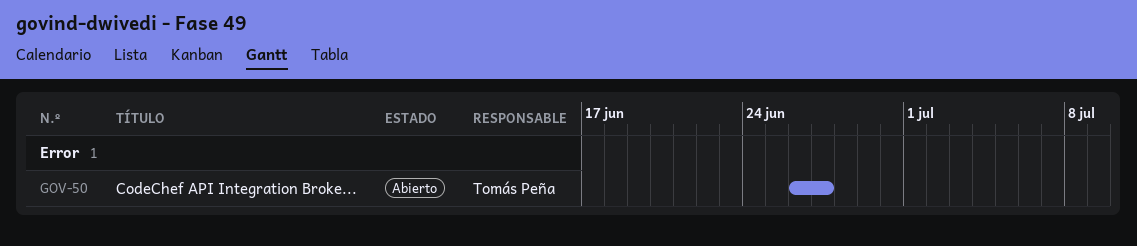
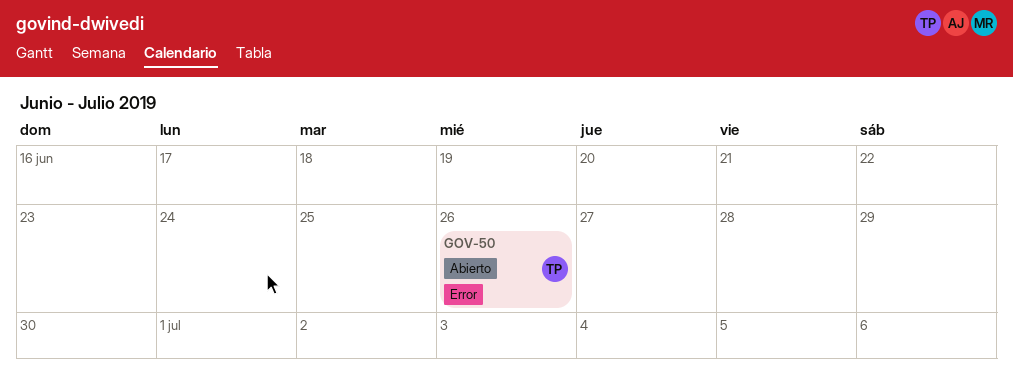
GOV-50, due: Jun 27 -> Jun 26

